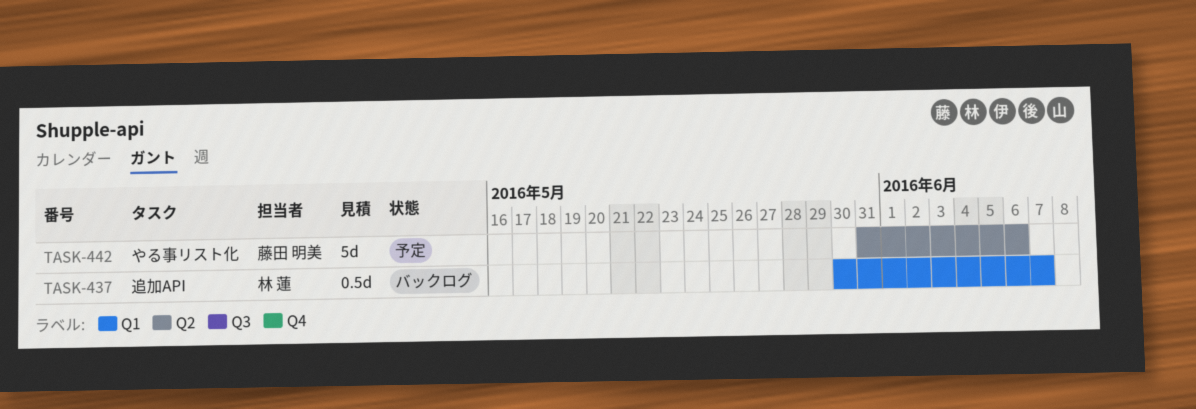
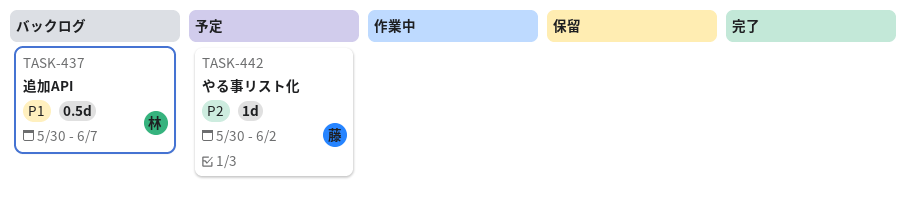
TASK-442, estimate: 5d -> 1d
TASK-442, start: May 31 -> May 30
TASK-442, due: Jun 6 -> Jun 2

